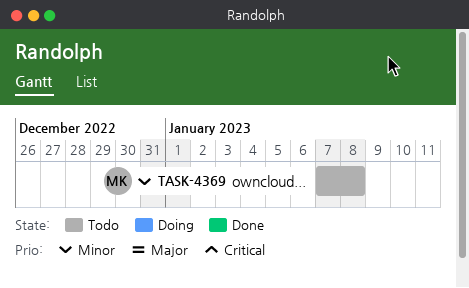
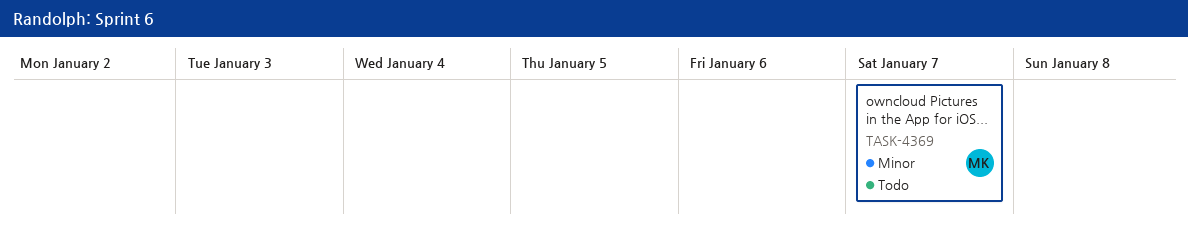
TASK-4369, due: Jan 8 -> Jan 7

